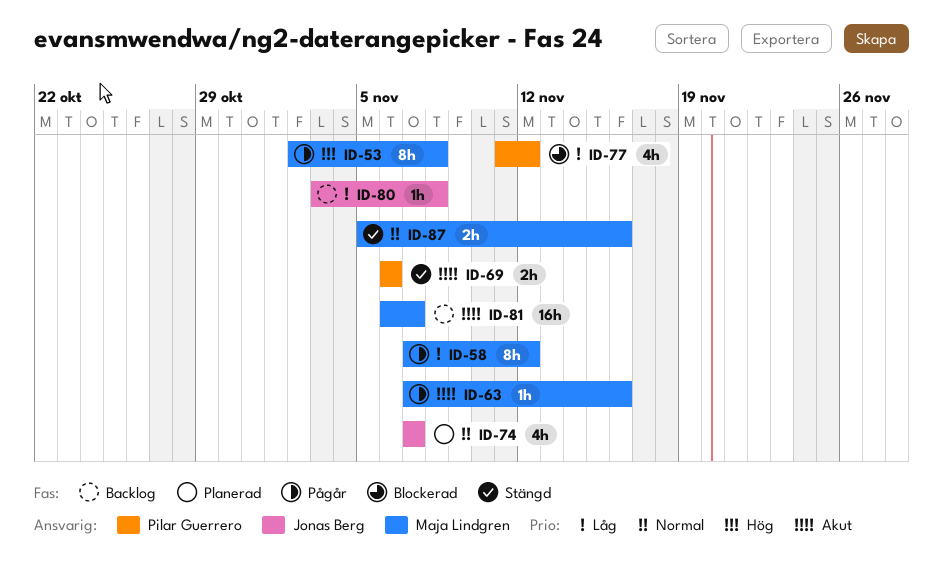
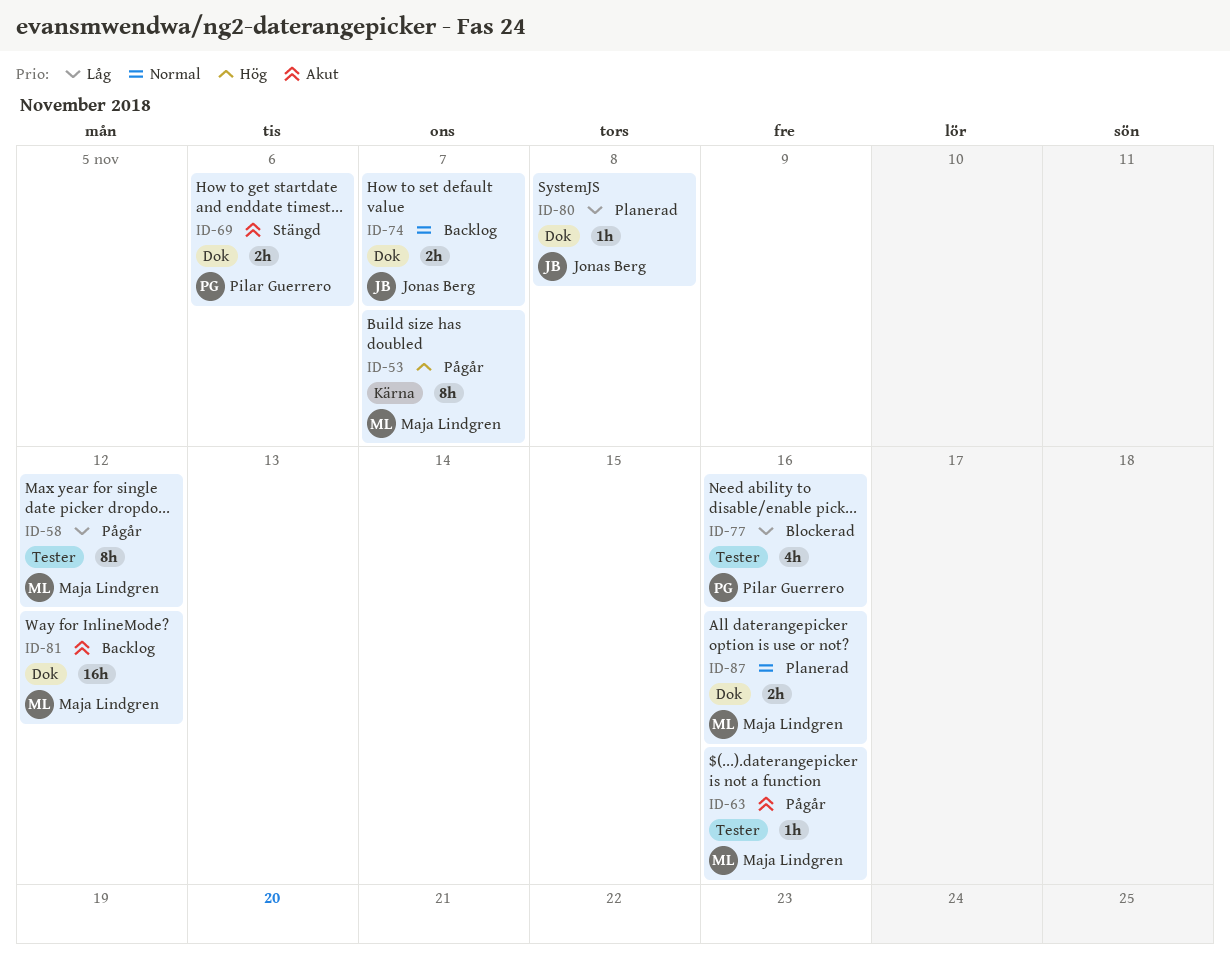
ID-53, due: Nov 8 -> Nov 7
ID-74, status: Planerad -> Backlog
ID-74, estimate: 4h -> 2h
ID-77, due: Nov 12 -> Nov 16
ID-80, status: Backlog -> Planerad
ID-81, due: Nov 7 -> Nov 12
ID-87, status: Stängd -> Planerad

